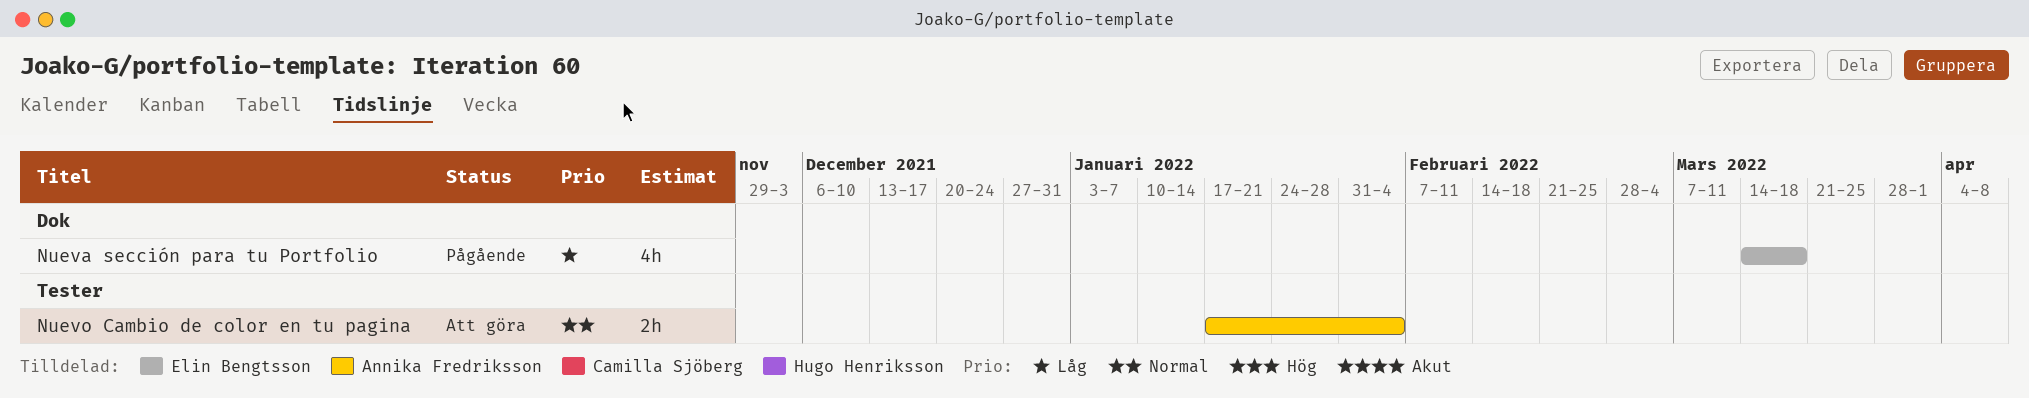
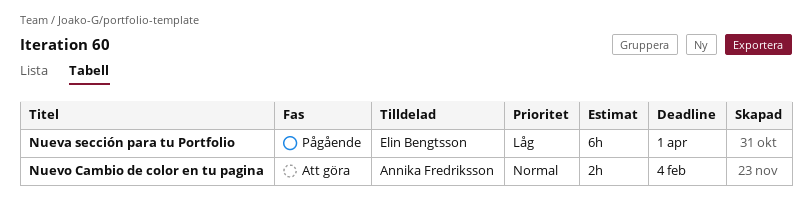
Nueva sección para tu Portfolio, estimate: 4h -> 6h
Nueva sección para tu Portfolio, due: Mar 18 -> Apr 1

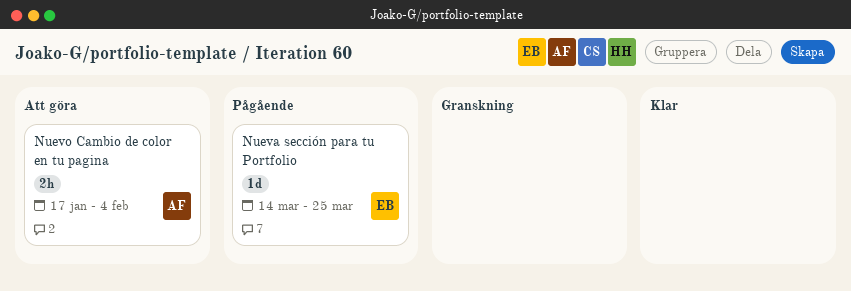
Nueva sección para tu Portfolio, estimate: 6h -> 1d
Nueva sección para tu Portfolio, due: Apr 1 -> Mar 25

